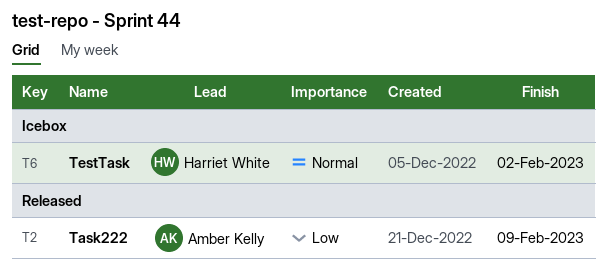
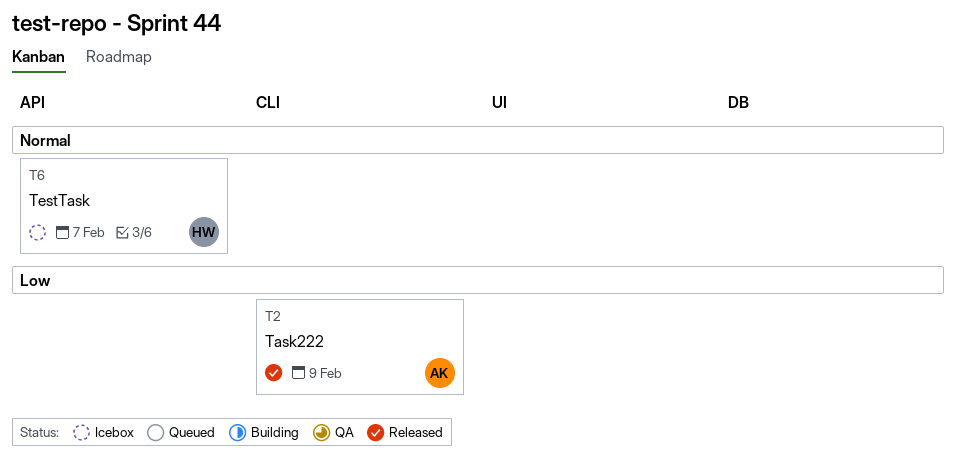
T6, due: Feb 2 -> Feb 7

